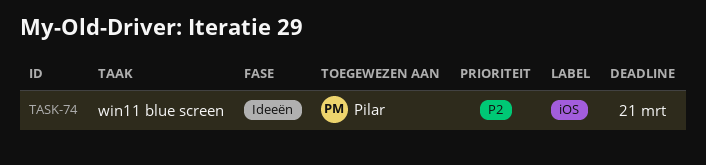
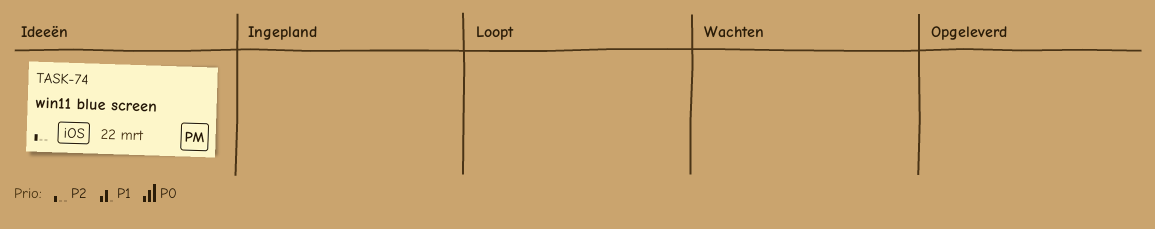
TASK-74, due: Mar 21 -> Mar 22

